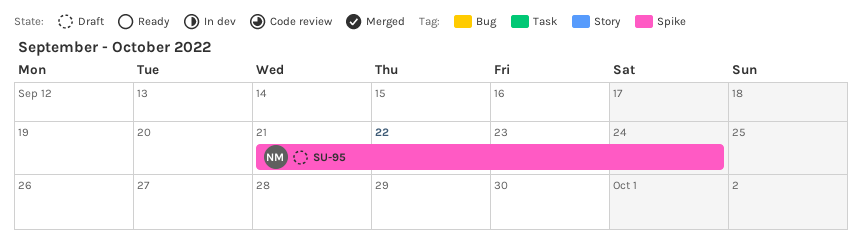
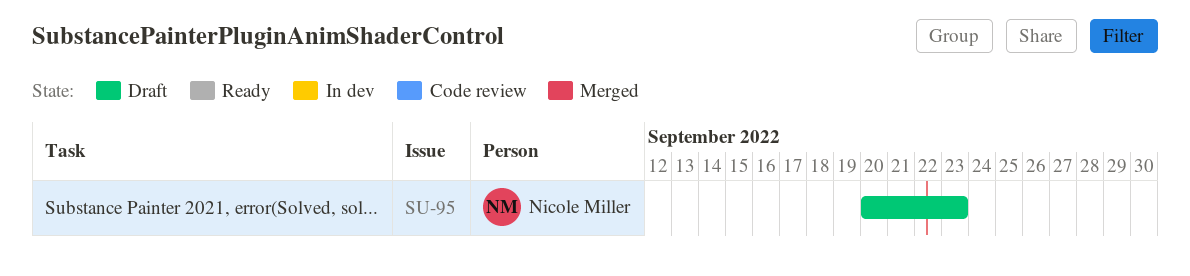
SU-95, start: Sep 21 -> Sep 20
SU-95, due: Sep 24 -> Sep 23

